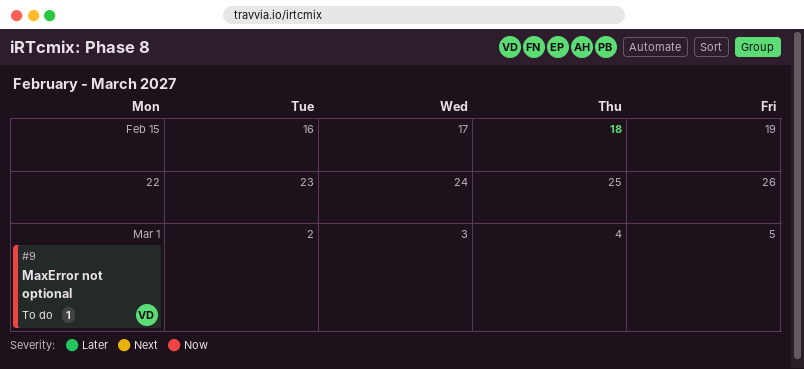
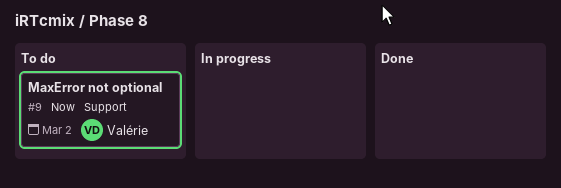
#9, due: Mar 1 -> Mar 2

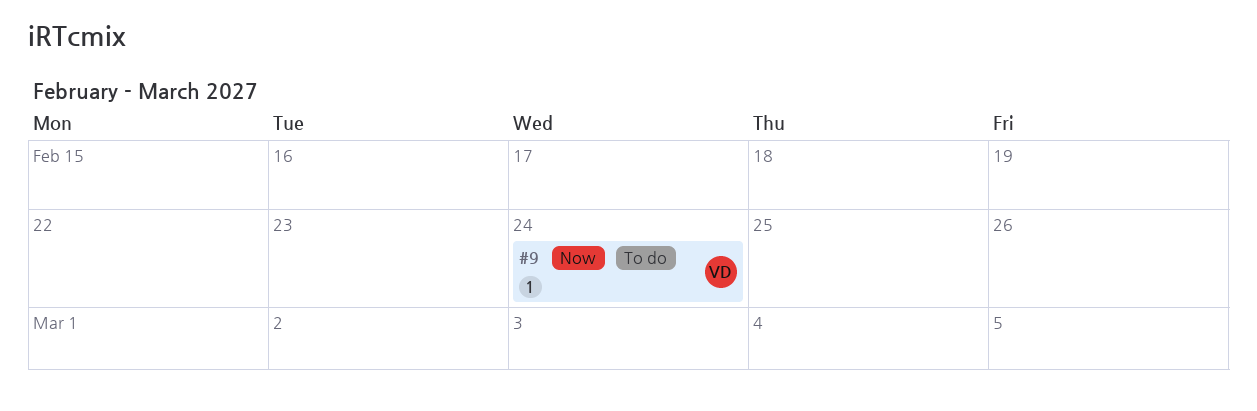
#9, due: Mar 2 -> Feb 24

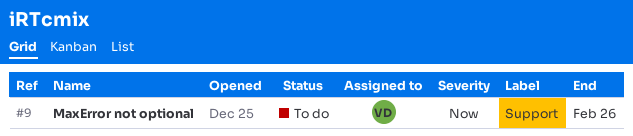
#9, due: Feb 24 -> Feb 26

